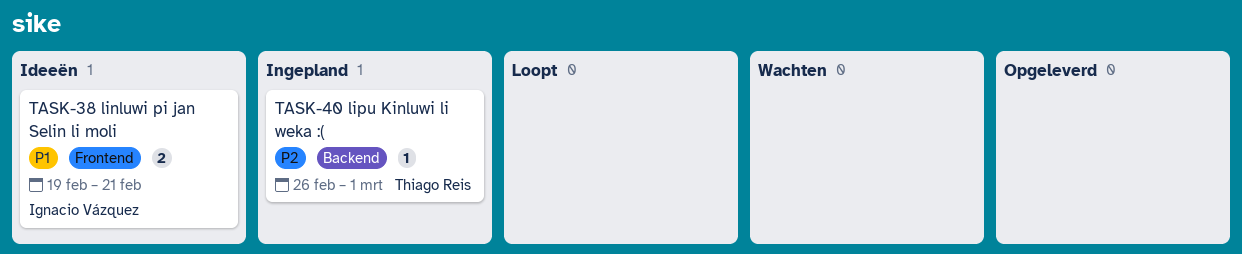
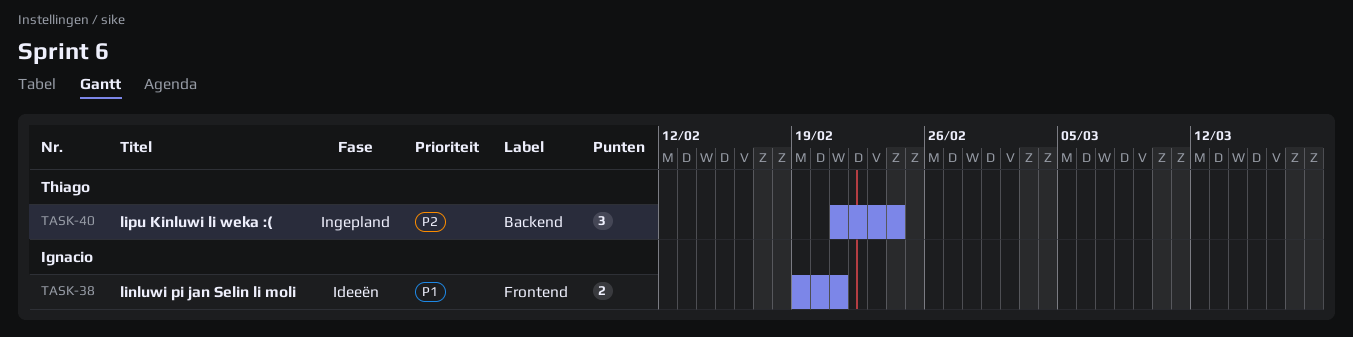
TASK-40, estimate: 1 -> 3
TASK-40, start: Feb 26 -> Feb 21
TASK-40, due: Mar 1 -> Feb 24

